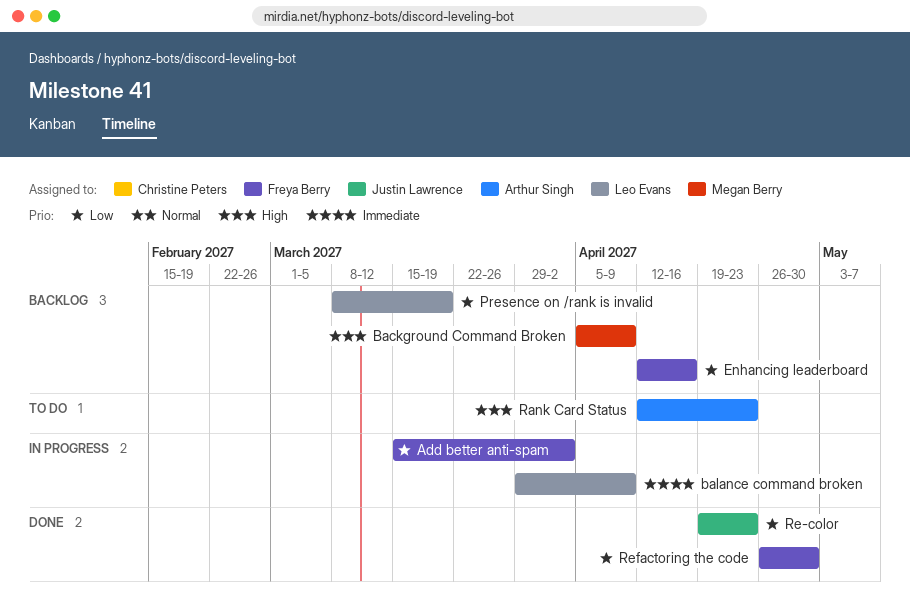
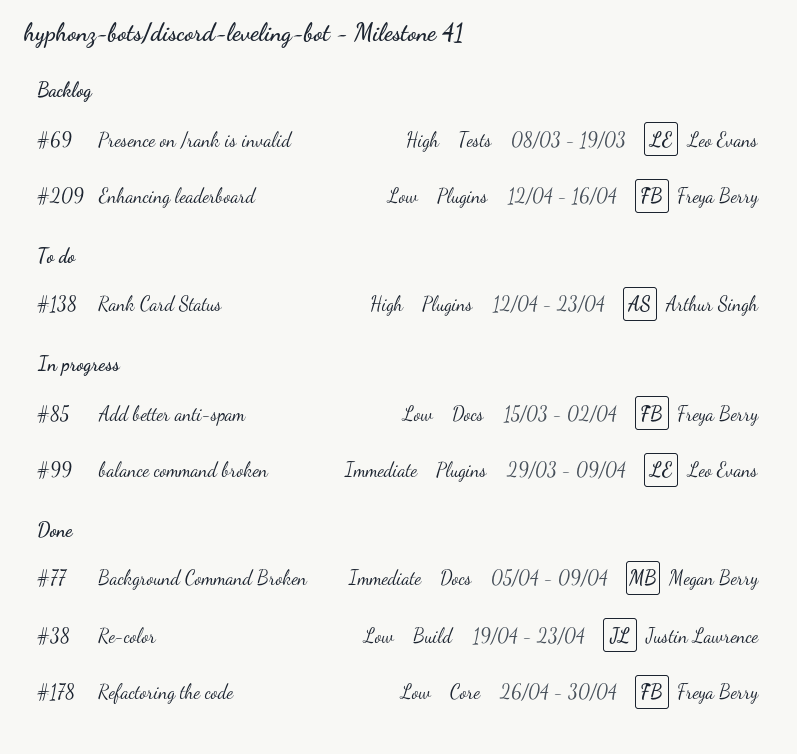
Background Command Broken, status: Backlog -> Done
Background Command Broken, priority: High -> Immediate
Presence on /rank is invalid, priority: Low -> High

